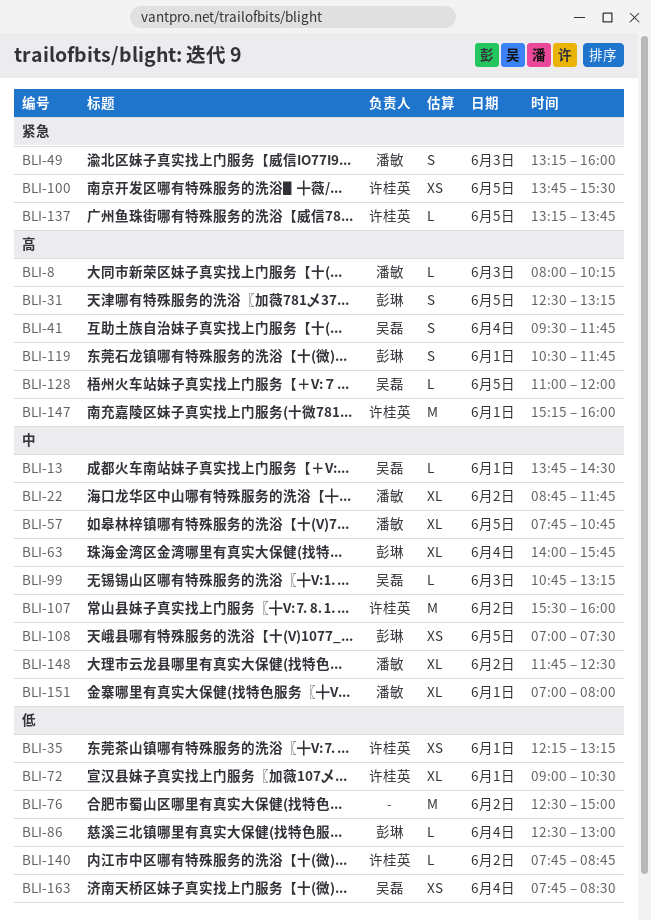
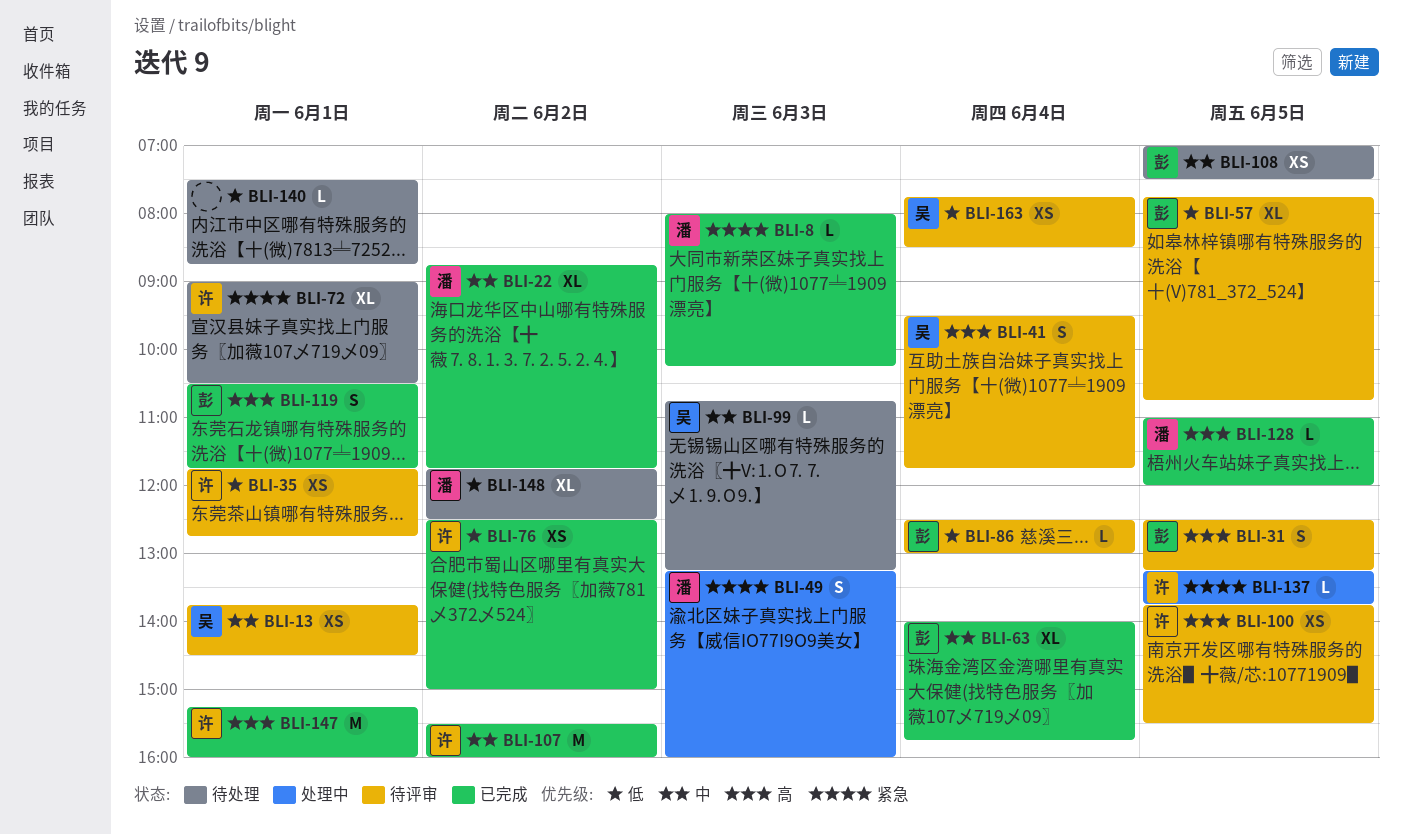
BLI-8, priority: 高 -> 紧急
BLI-13, estimate: L -> XS
BLI-35, begins: 12:15 -> 11:45
BLI-35, ends: 13:15 -> 12:45
BLI-57, owner: 潘敏 -> 彭琳
BLI-57, priority: 中 -> 低
BLI-72, priority: 低 -> 紧急
BLI-76, owner: none -> 许桂英
BLI-76, estimate: M -> XS
BLI-100, priority: 紧急 -> 高
BLI-128, owner: 吴磊 -> 潘敏
BLI-140, owner: 许桂英 -> none
BLI-140, day: Jun 2 -> Jun 1
BLI-140, begins: 07:45 -> 07:30
BLI-148, priority: 中 -> 低
BLI-151: present -> none

